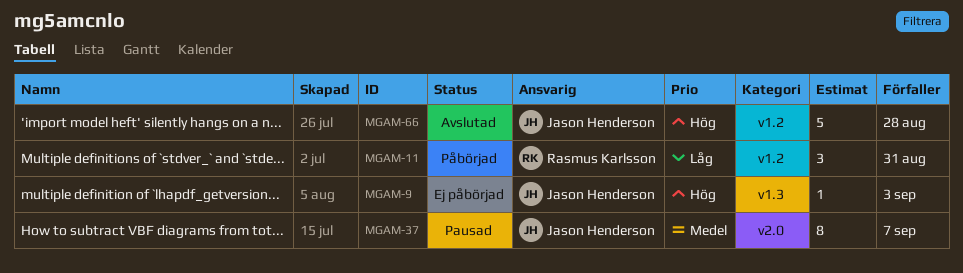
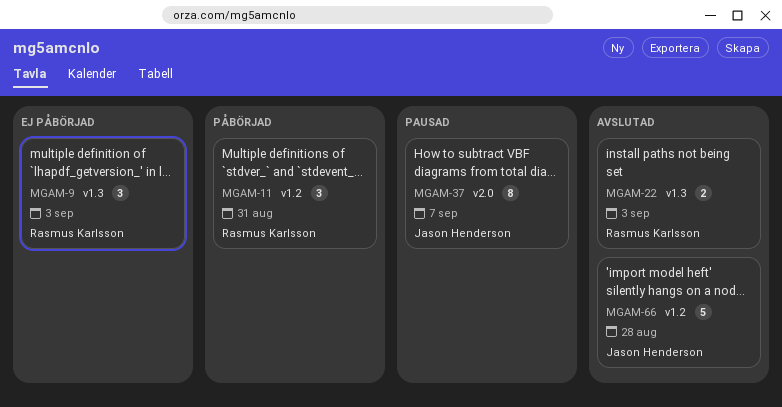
MGAM-9, owner: Jason Henderson -> Rasmus Karlsson
MGAM-9, estimate: 1 -> 3
MGAM-22: none -> present

